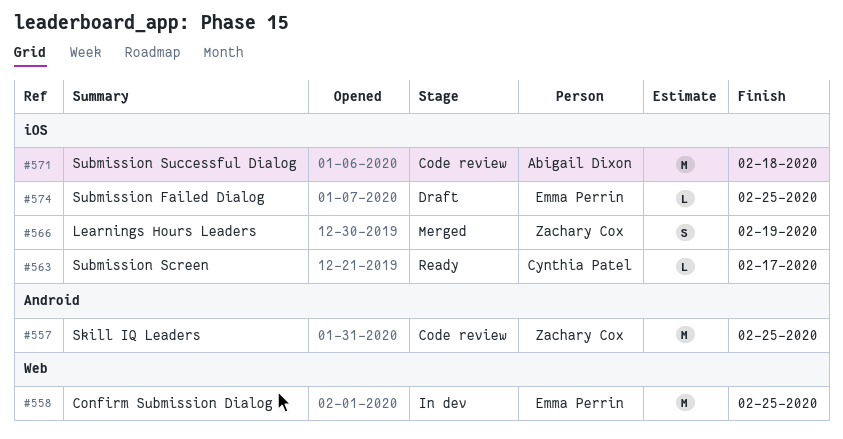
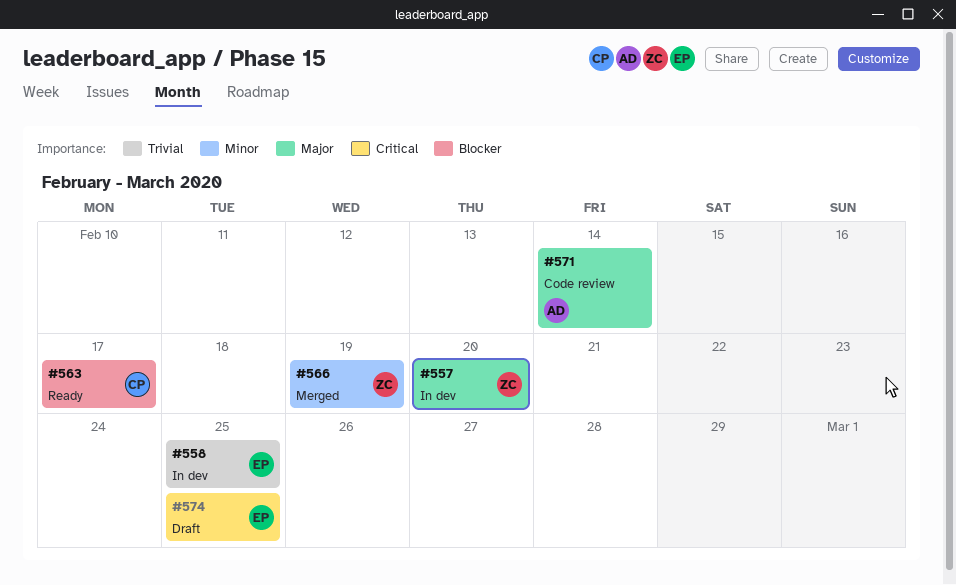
#557, status: Code review -> In dev
#557, due: Feb 25 -> Feb 20
#571, due: Feb 18 -> Feb 14

